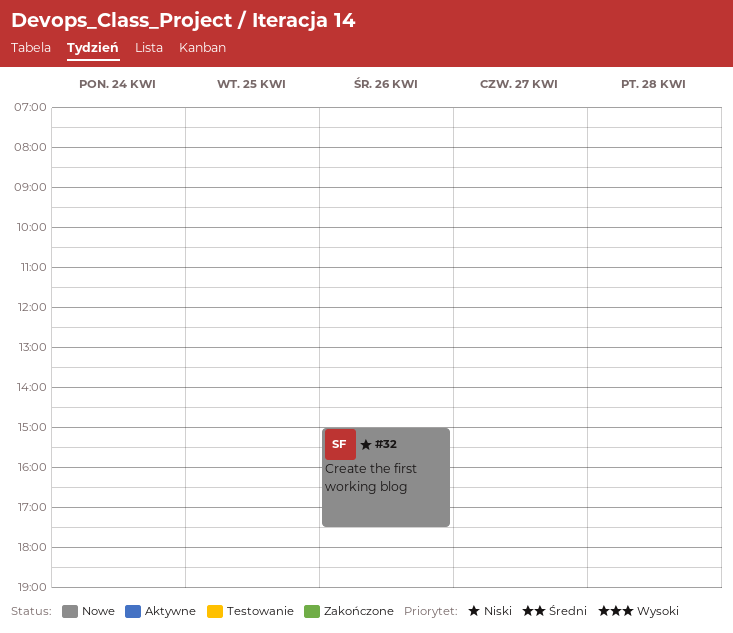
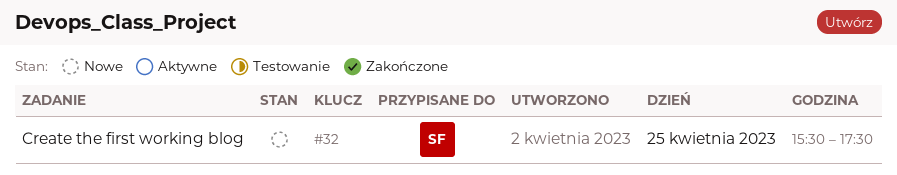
#32, day: Apr 26 -> Apr 25
#32, begins: 15:00 -> 15:30

